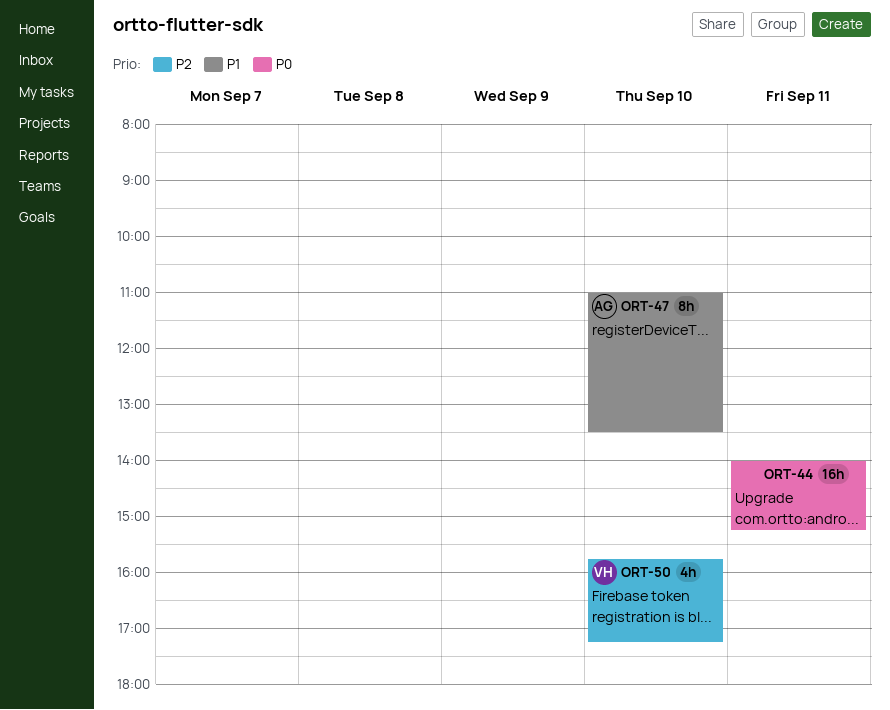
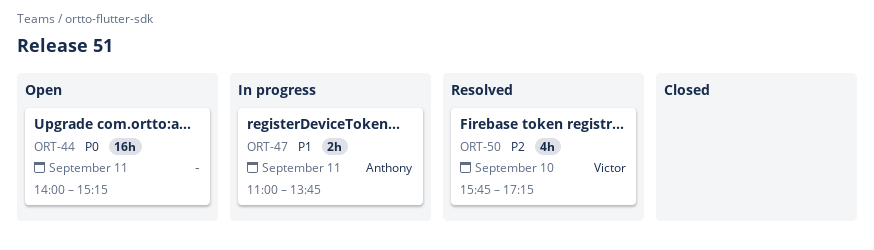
ORT-47, estimate: 8h -> 2h
ORT-47, day: Sep 10 -> Sep 11
ORT-47, ends: 13:30 -> 13:45

